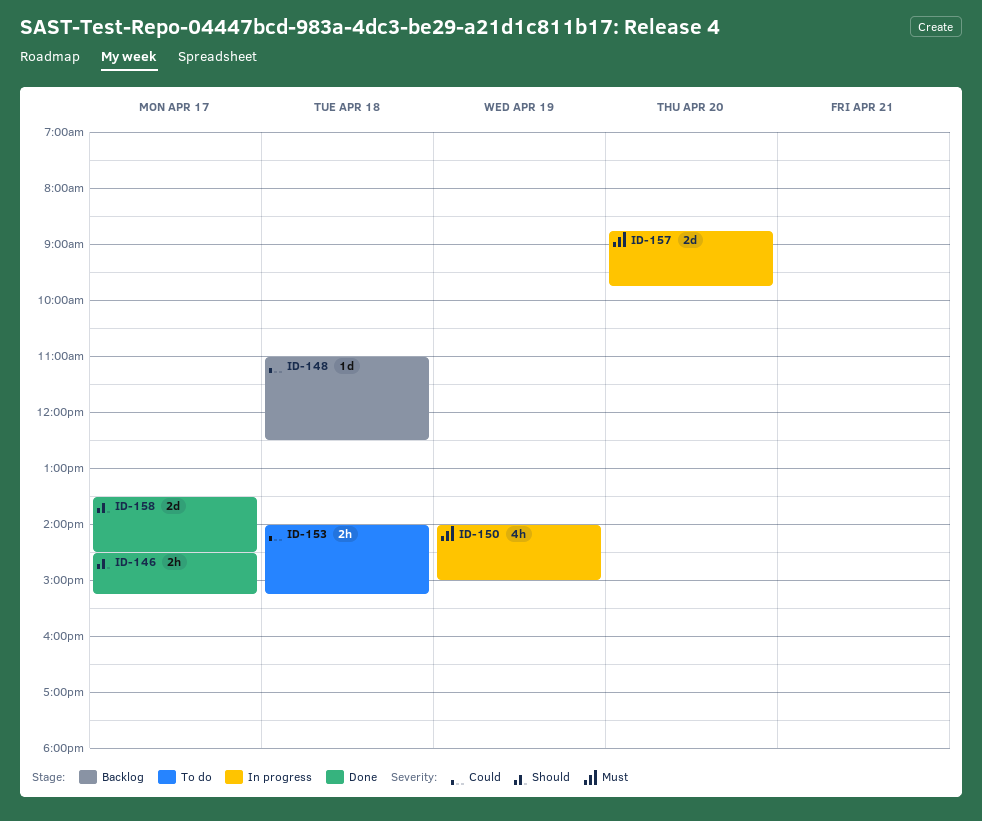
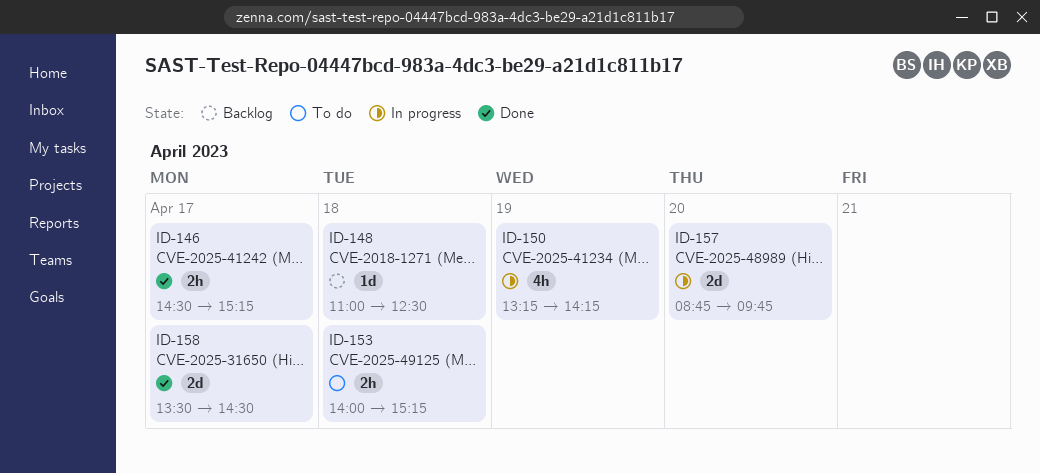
ID-150, begins: 14:00 -> 13:15
ID-150, ends: 15:00 -> 14:15

